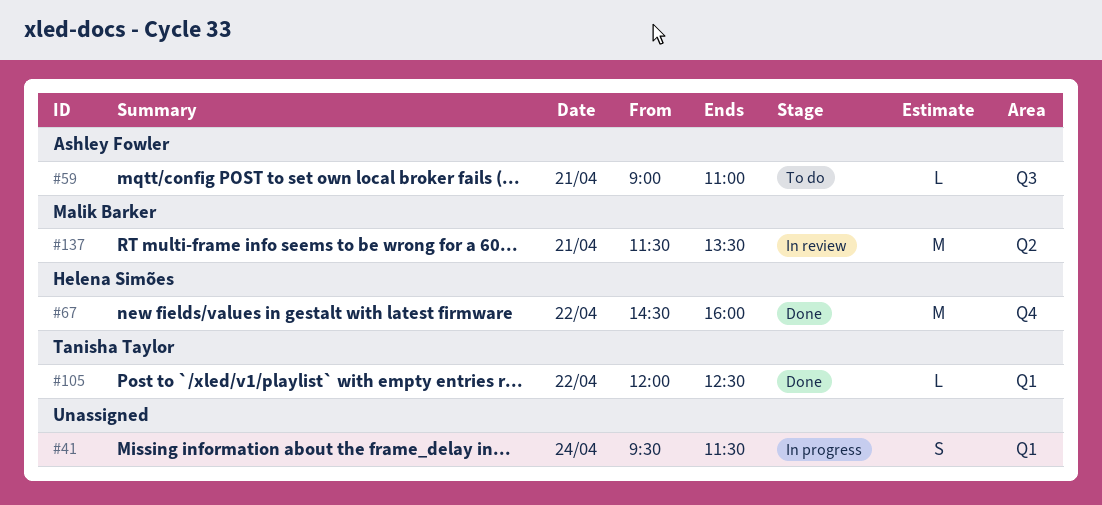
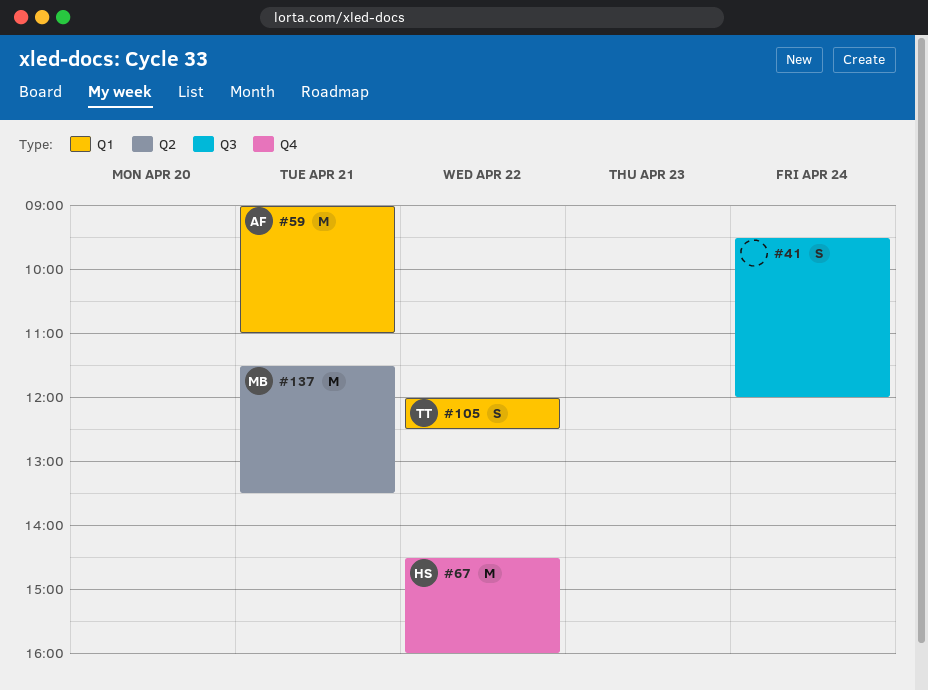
#41, label: Q1 -> Q3
#41, ends: 11:30 -> 12:00
#59, label: Q3 -> Q1
#59, estimate: L -> M
#105, estimate: L -> S

